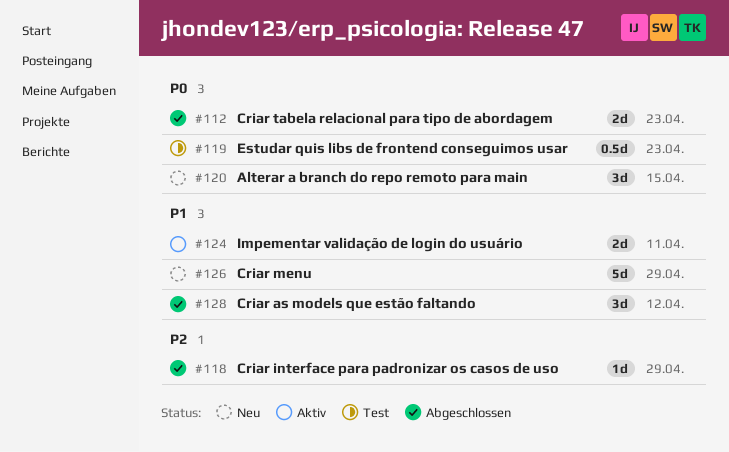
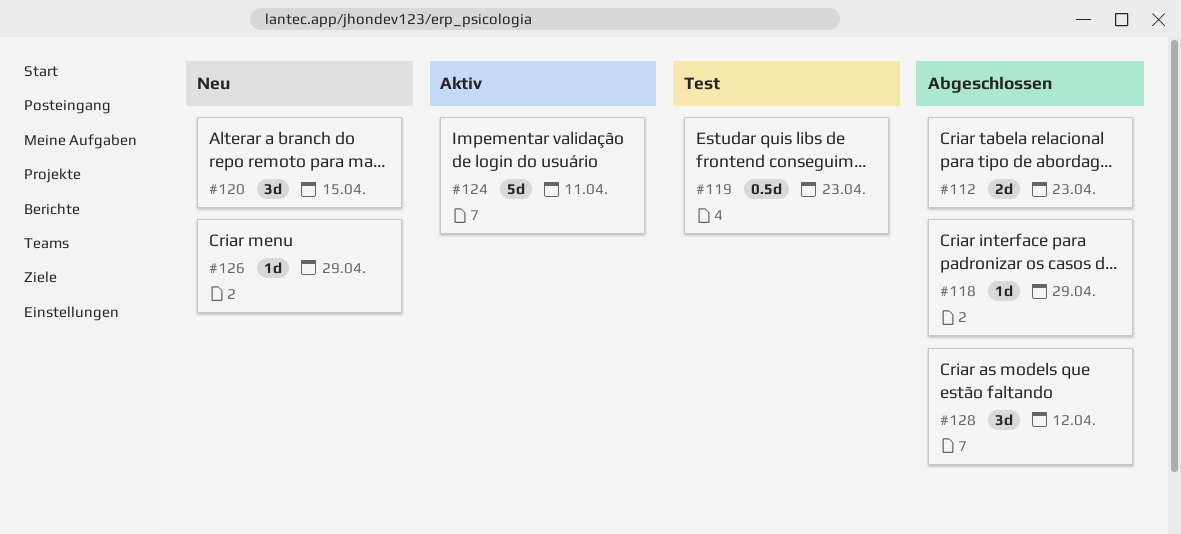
#124, estimate: 2d -> 5d
#126, estimate: 5d -> 1d

